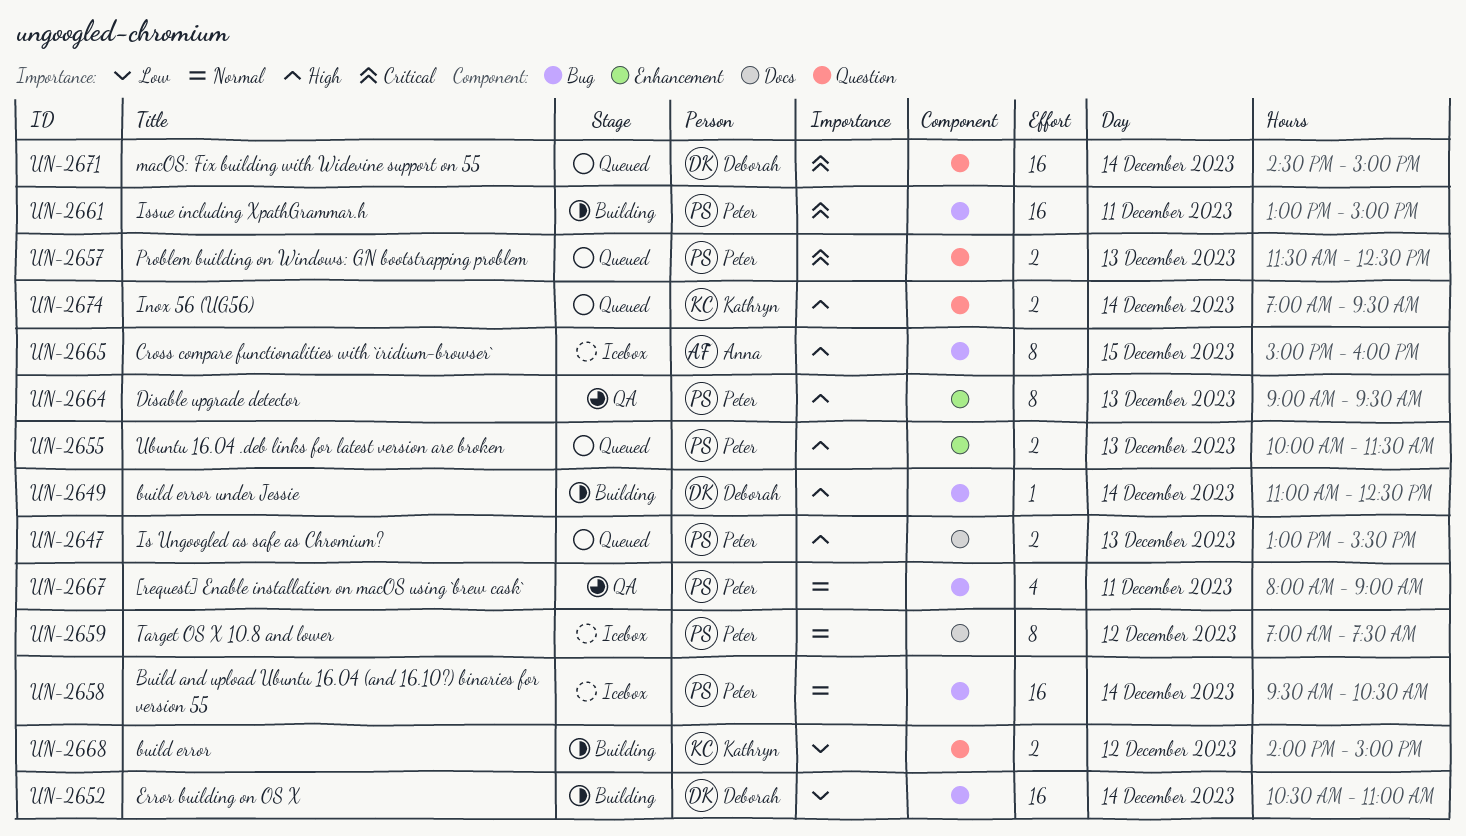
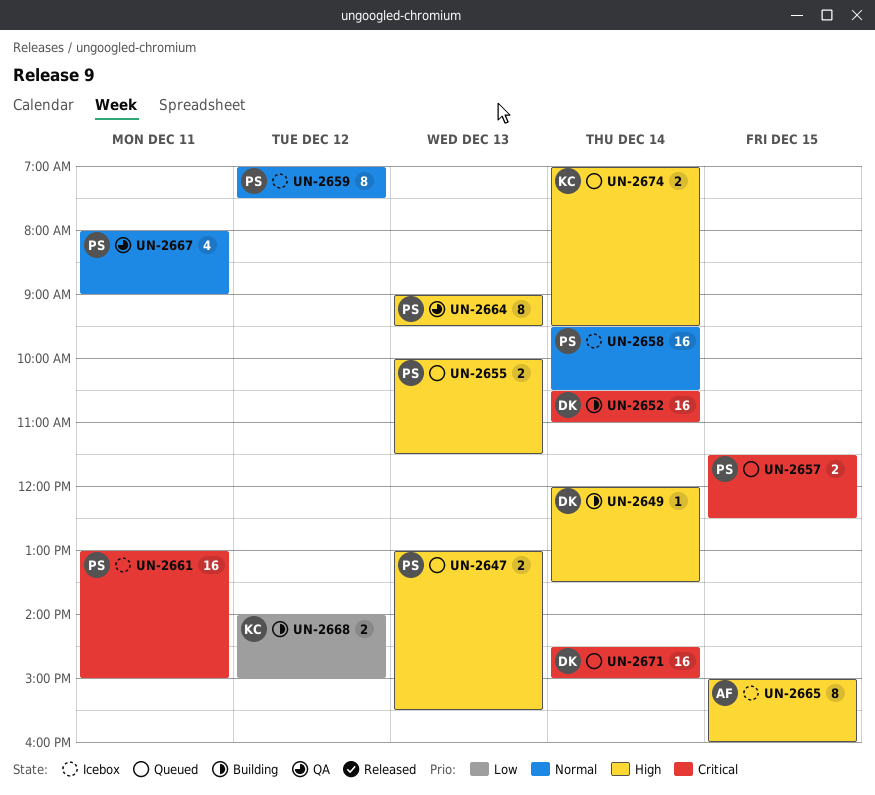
UN-2649, begins: 11:00 -> 12:00
UN-2649, ends: 12:30 -> 13:30
UN-2652, priority: Low -> Critical
UN-2657, day: Dec 13 -> Dec 15
UN-2661, status: Building -> Icebox

